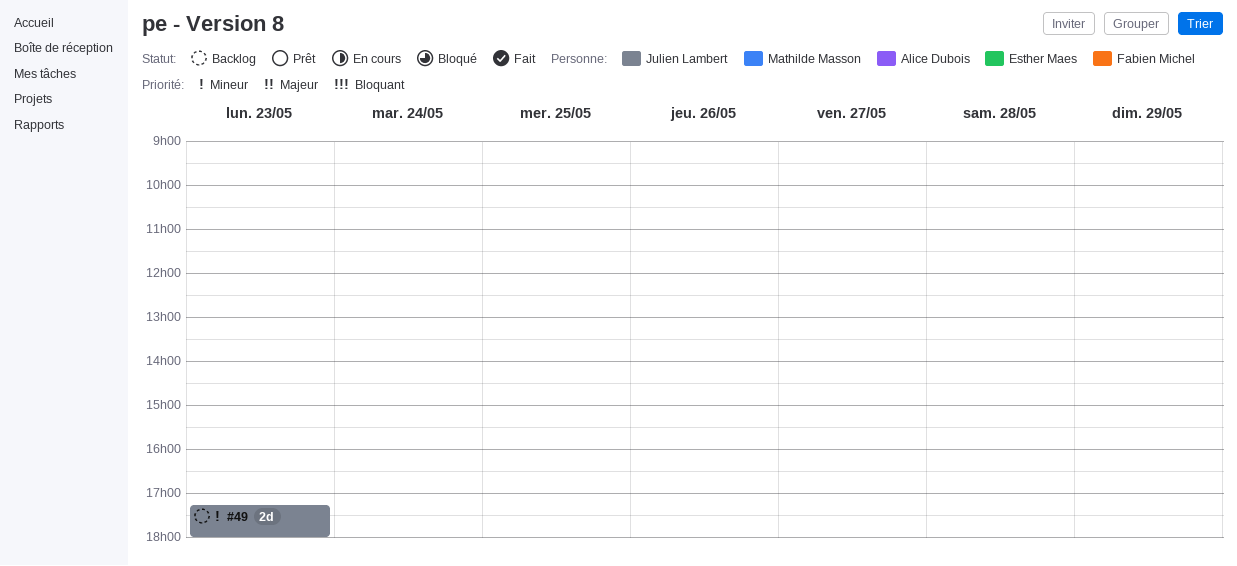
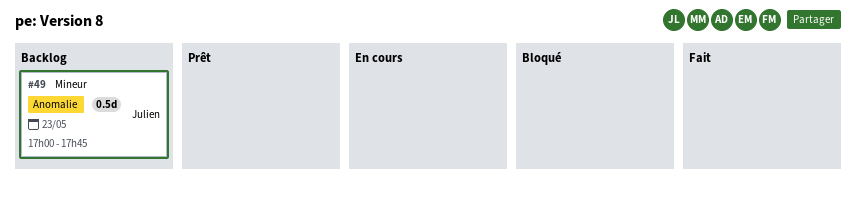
#49, estimate: 2d -> 0.5d
#49, begins: 17:15 -> 17:00
#49, ends: 18:00 -> 17:45

